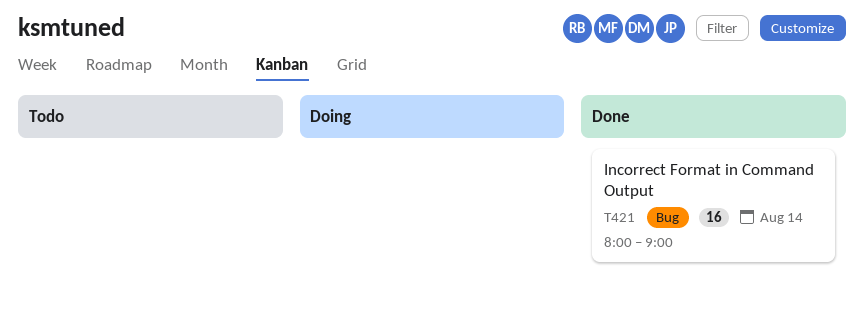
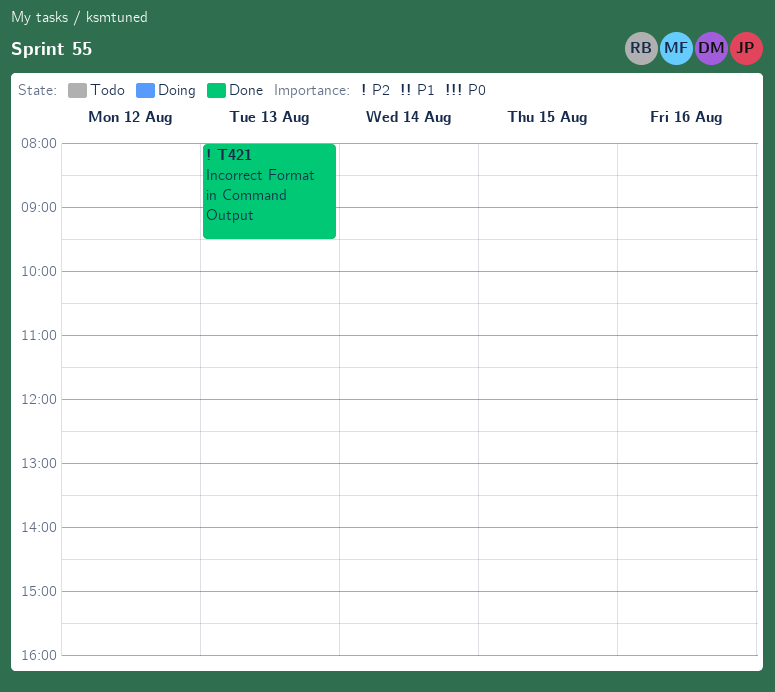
T421, day: Aug 14 -> Aug 13
T421, ends: 09:00 -> 09:30

